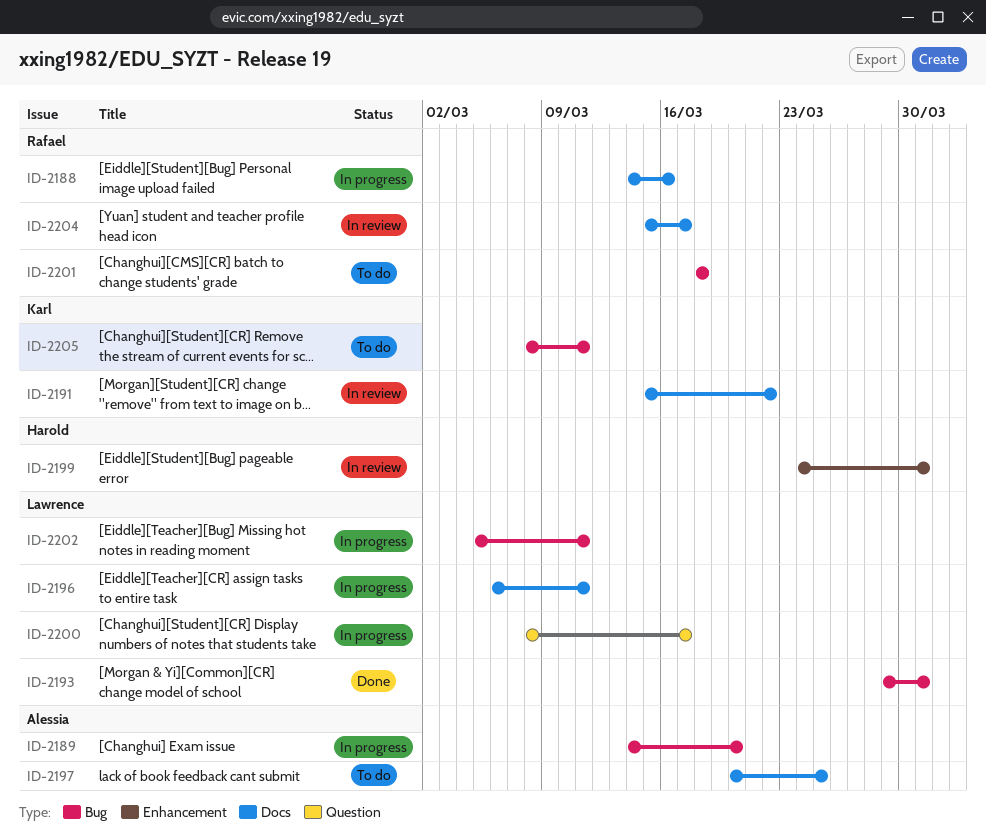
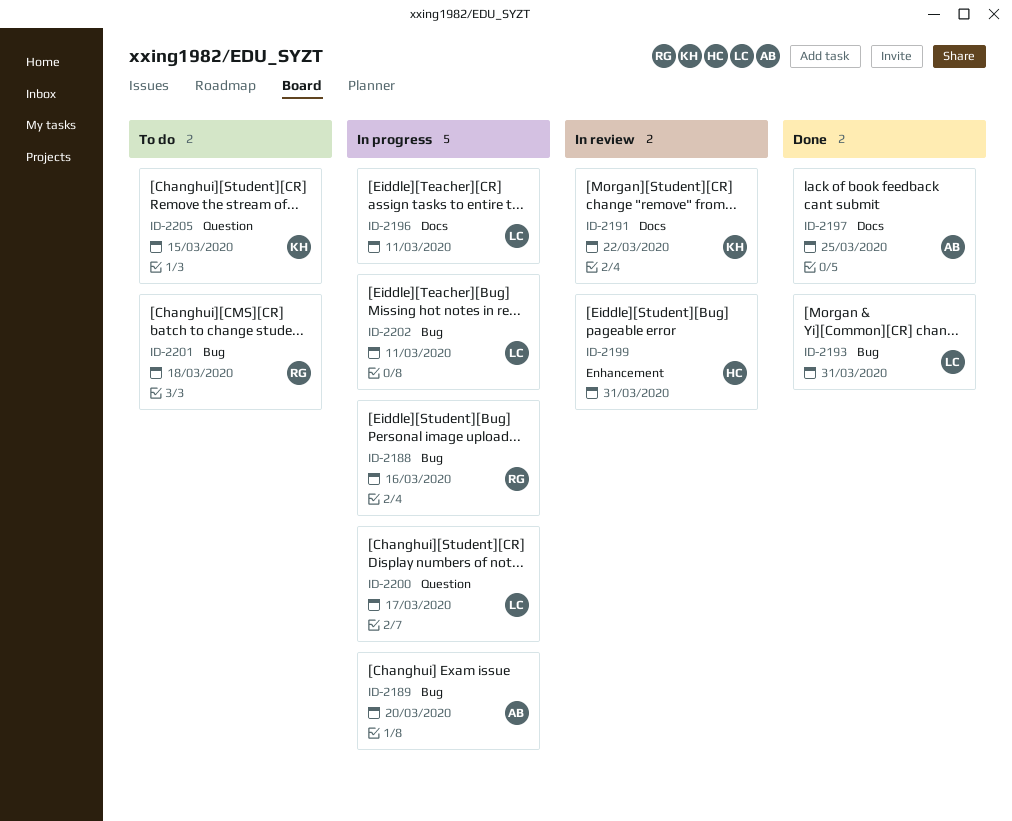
ID-2188, label: Docs -> Bug
ID-2197, status: To do -> Done
ID-2204: present -> none
ID-2205, label: Bug -> Question
ID-2205, due: Mar 11 -> Mar 15

